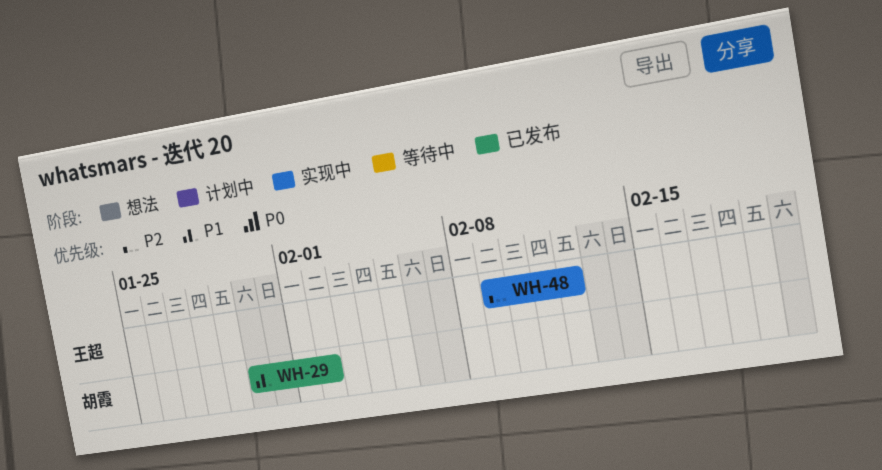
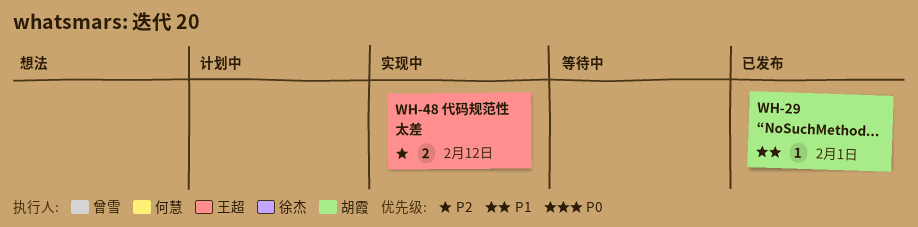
WH-29, due: Feb 2 -> Feb 1

